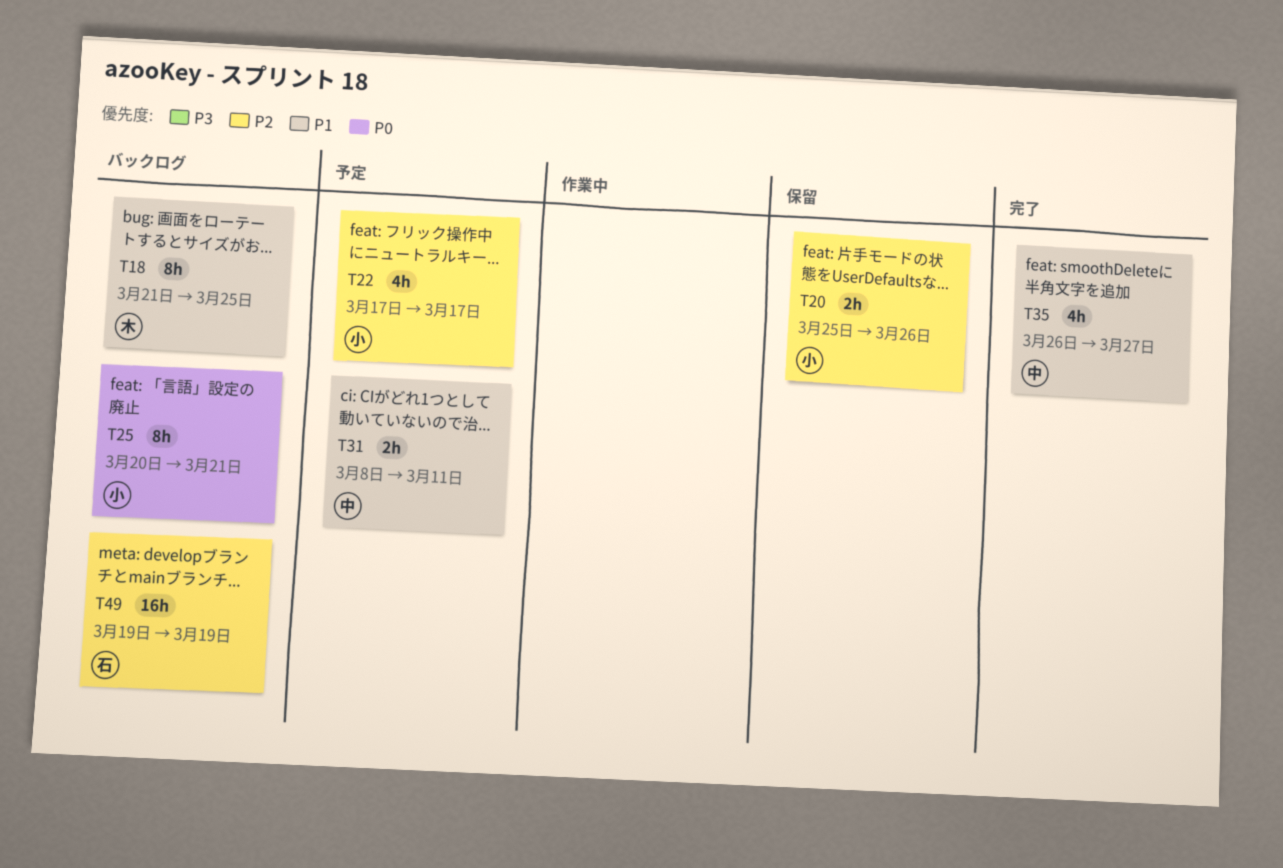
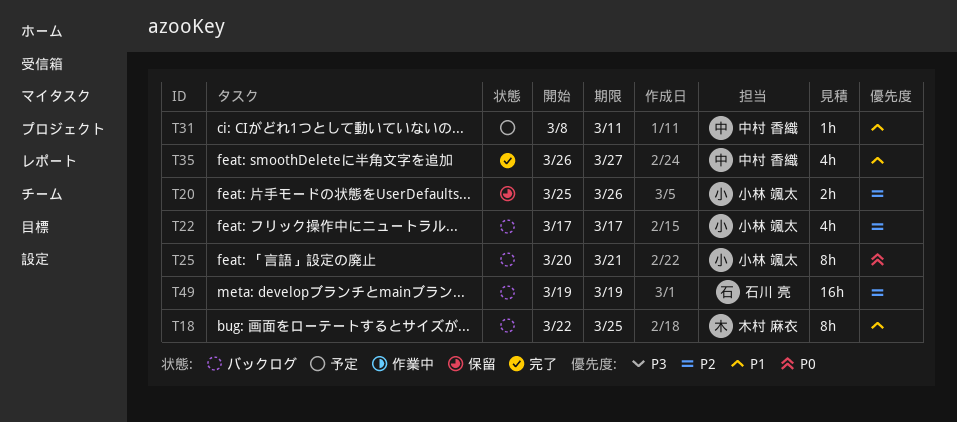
T18, start: Mar 21 -> Mar 22
T22, status: 予定 -> バックログ
T31, estimate: 2h -> 1h

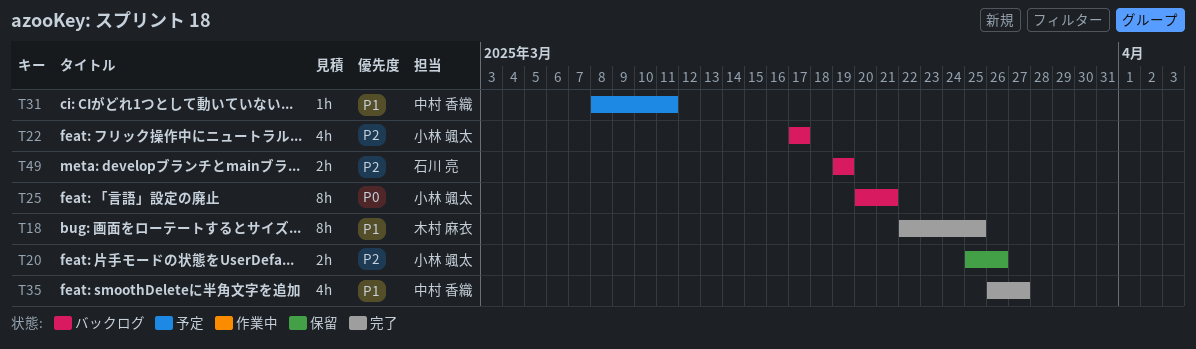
T18, status: バックログ -> 完了
T49, estimate: 16h -> 2h

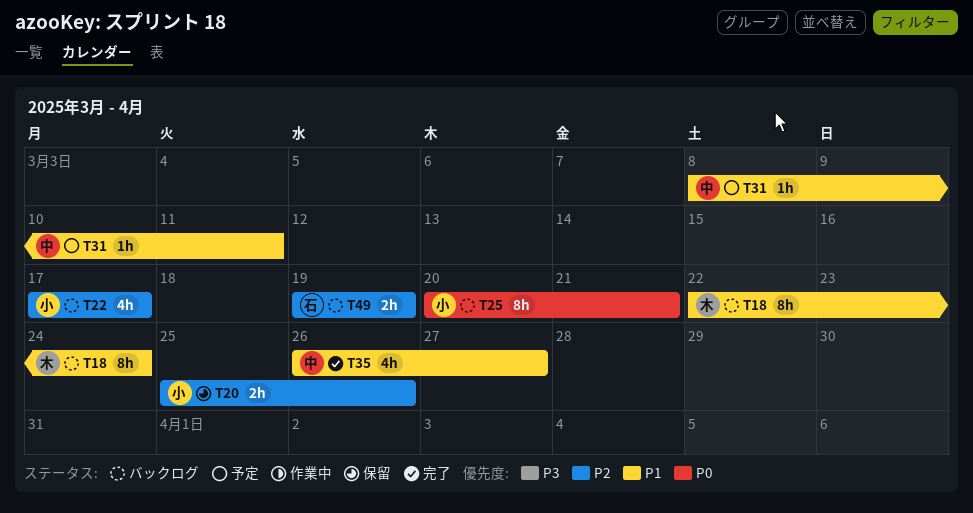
T18, status: 完了 -> バックログ
T18, due: Mar 25 -> Mar 24

